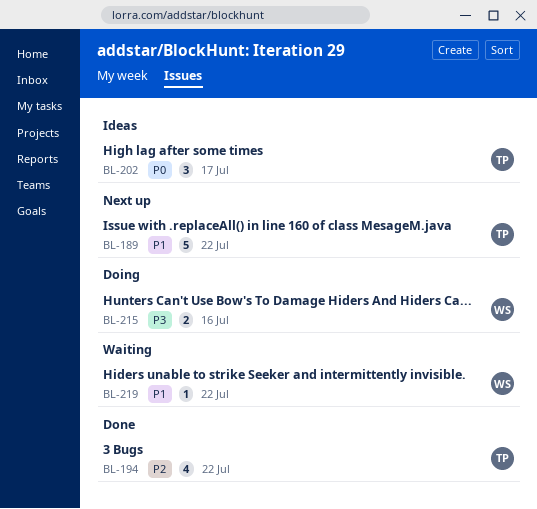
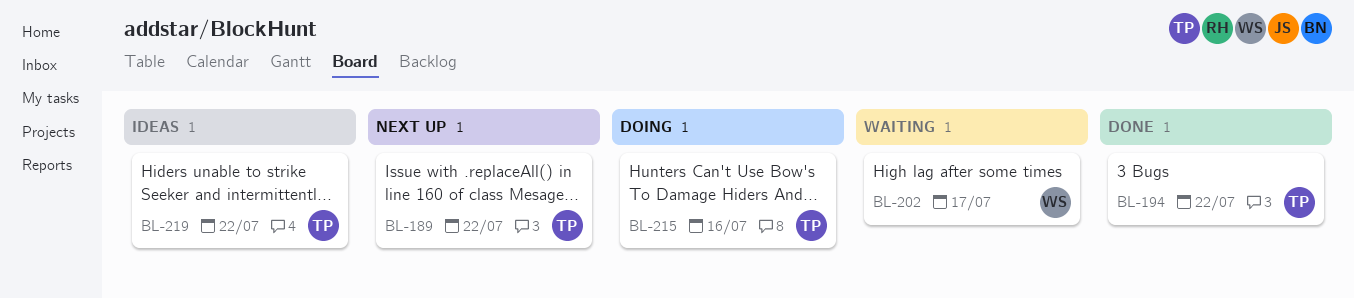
BL-202, status: Ideas -> Waiting
BL-202, owner: TP -> WS
BL-215, owner: WS -> TP
BL-219, status: Waiting -> Ideas
BL-219, owner: WS -> TP

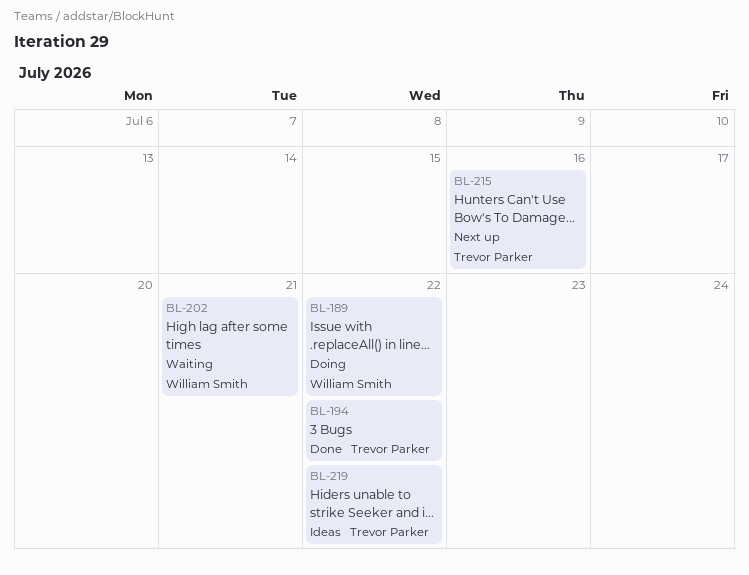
BL-189, status: Next up -> Doing
BL-189, owner: Trevor Parker -> William Smith
BL-202, due: Jul 17 -> Jul 21
BL-215, status: Doing -> Next up

